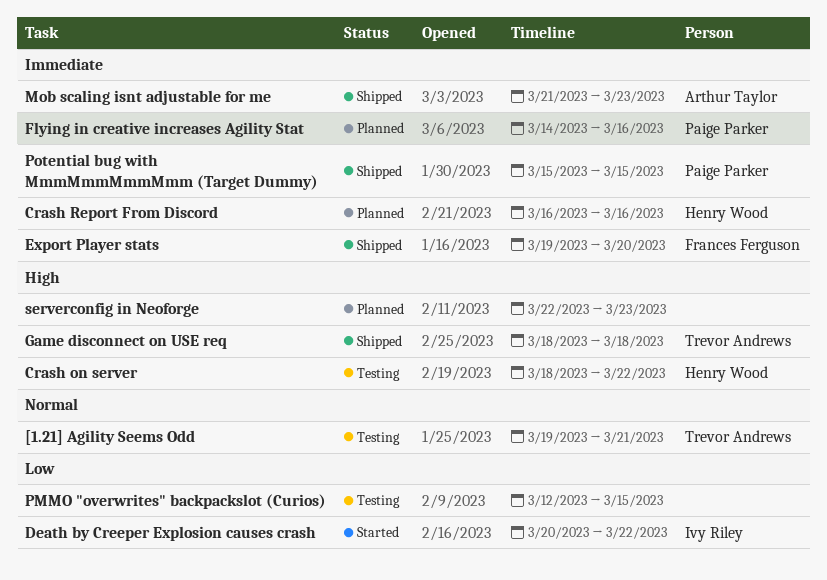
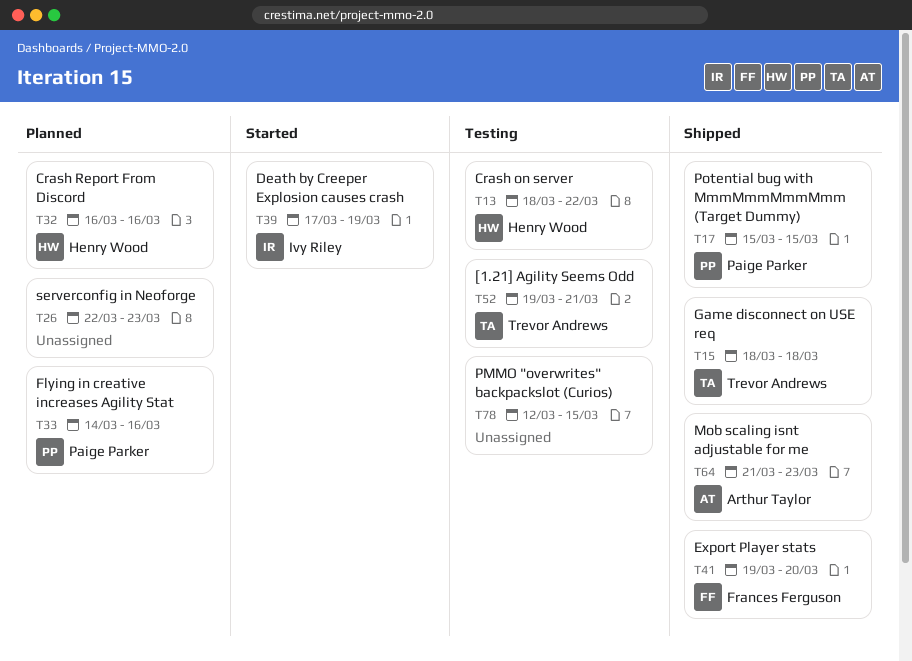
Death by Creeper Explosion causes crash, start: Mar 20 -> Mar 17
Death by Creeper Explosion causes crash, due: Mar 22 -> Mar 19

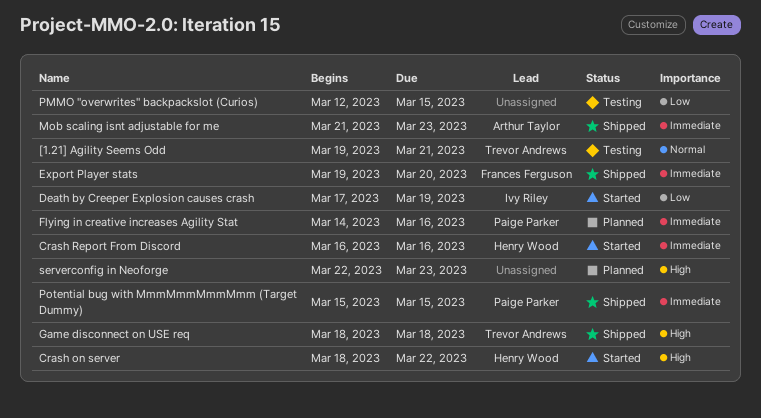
Crash on server, status: Testing -> Started
Crash Report From Discord, status: Planned -> Started

